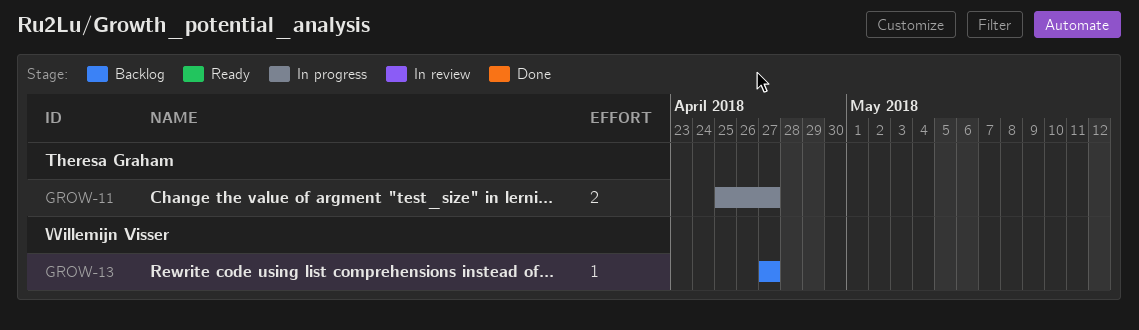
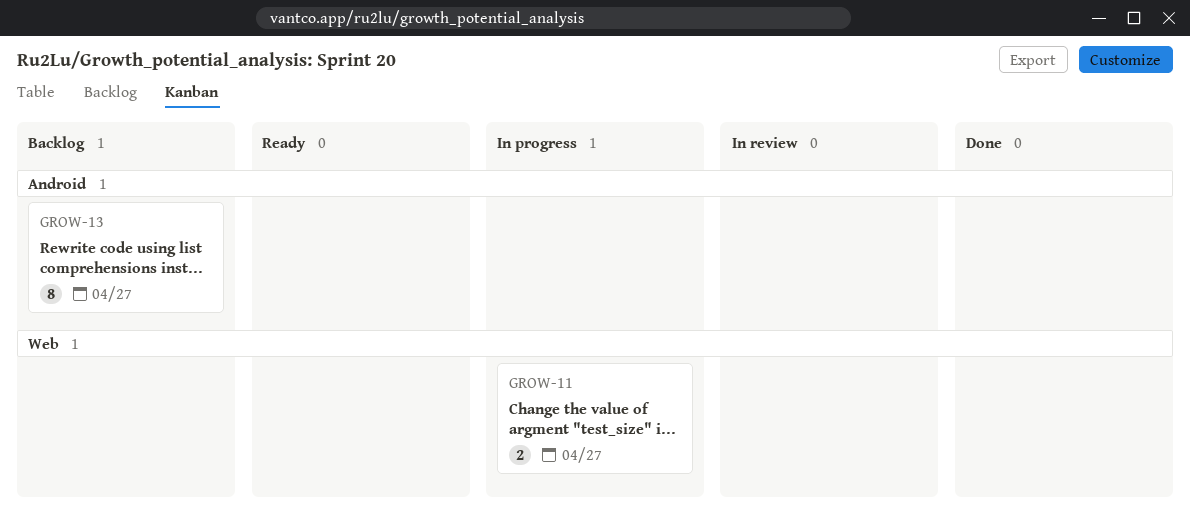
GROW-13, estimate: 1 -> 8

